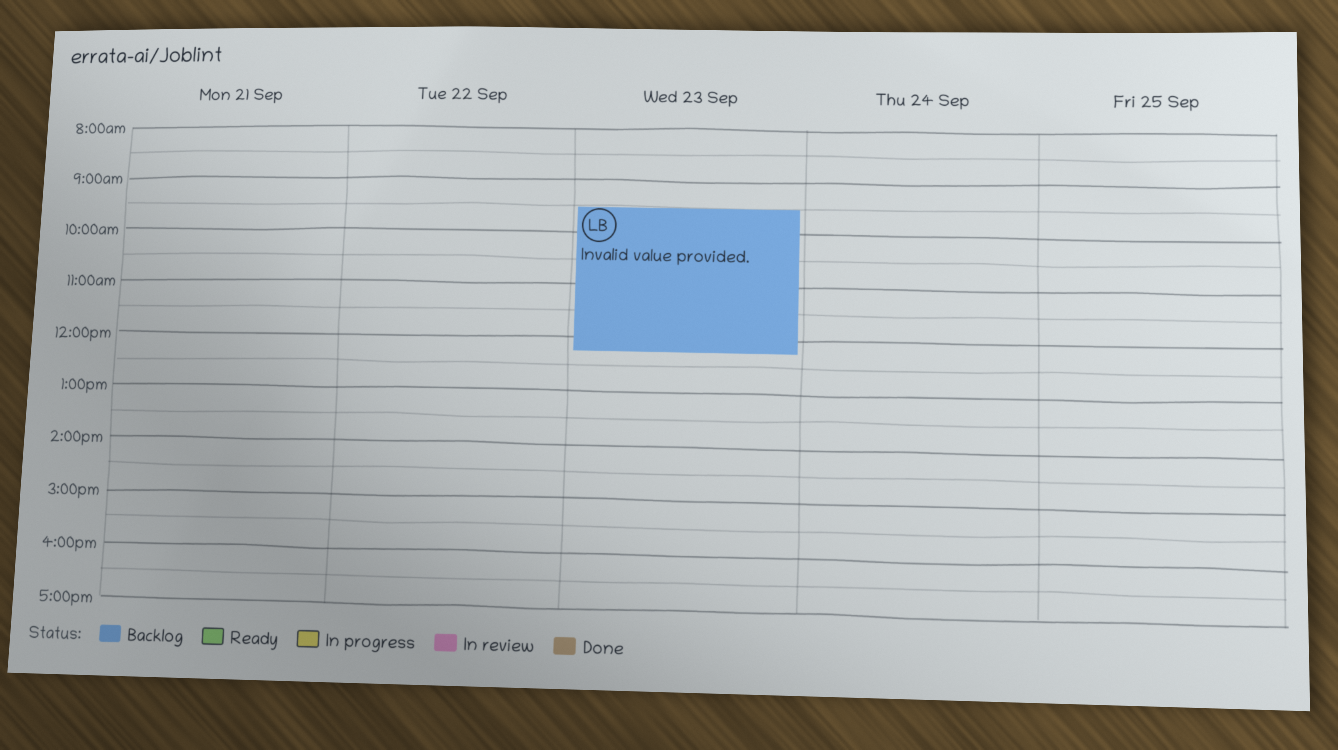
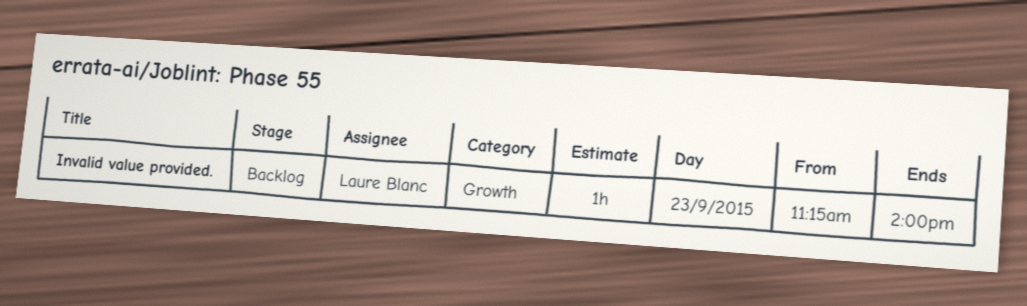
Invalid value provided., begins: 09:30 -> 11:15
Invalid value provided., ends: 12:15 -> 14:00

